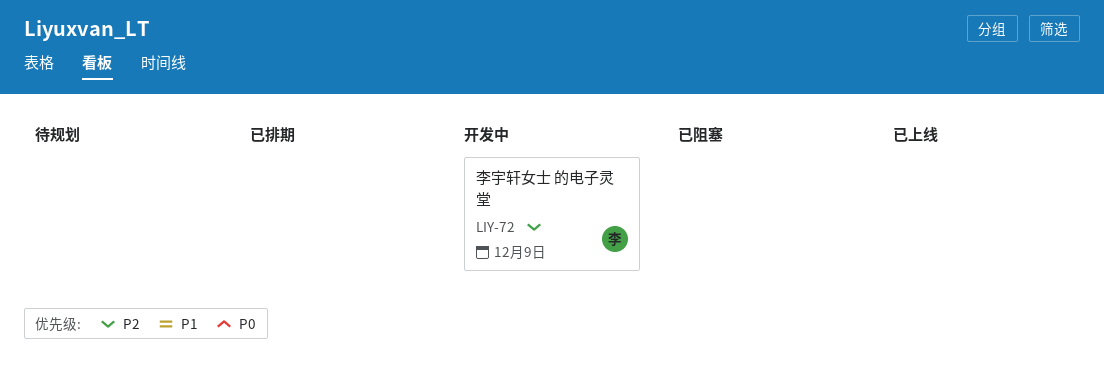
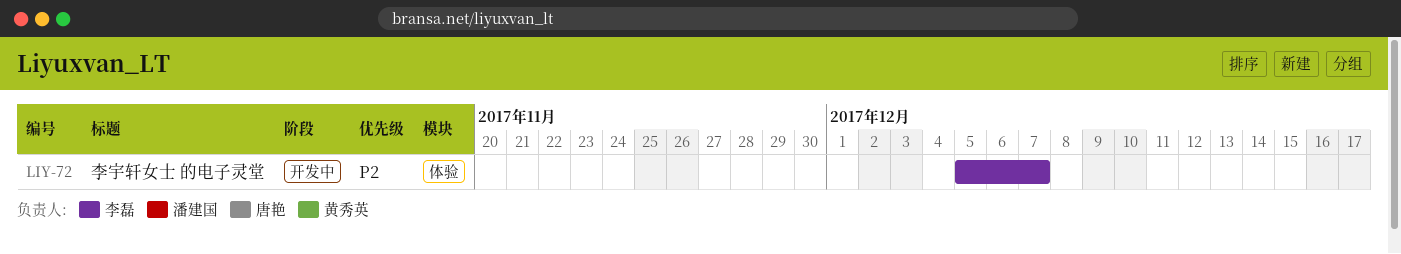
LIY-72, due: Dec 9 -> Dec 7

